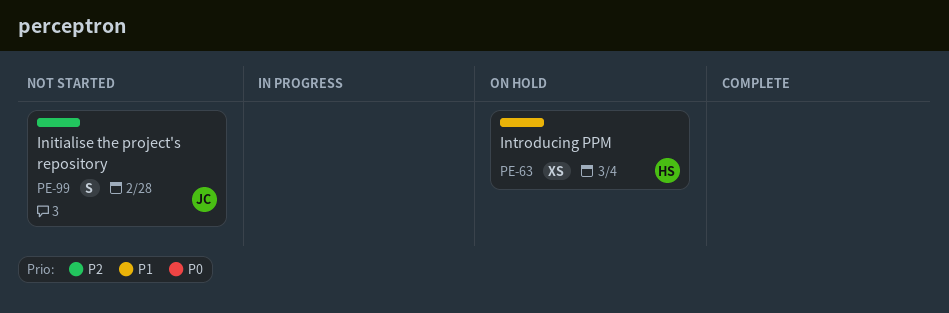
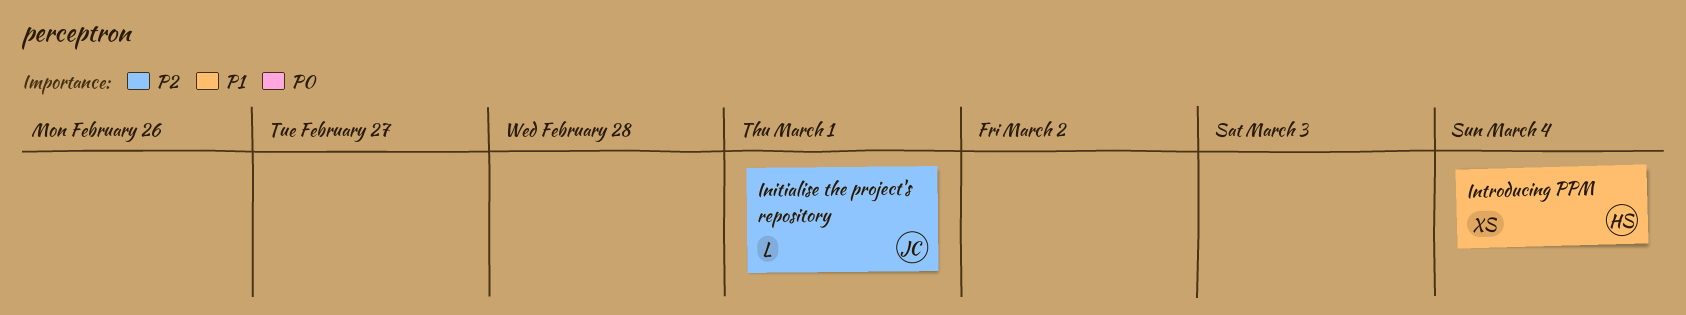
Initialise the project's repository, estimate: S -> L
Initialise the project's repository, due: Feb 28 -> Mar 1

